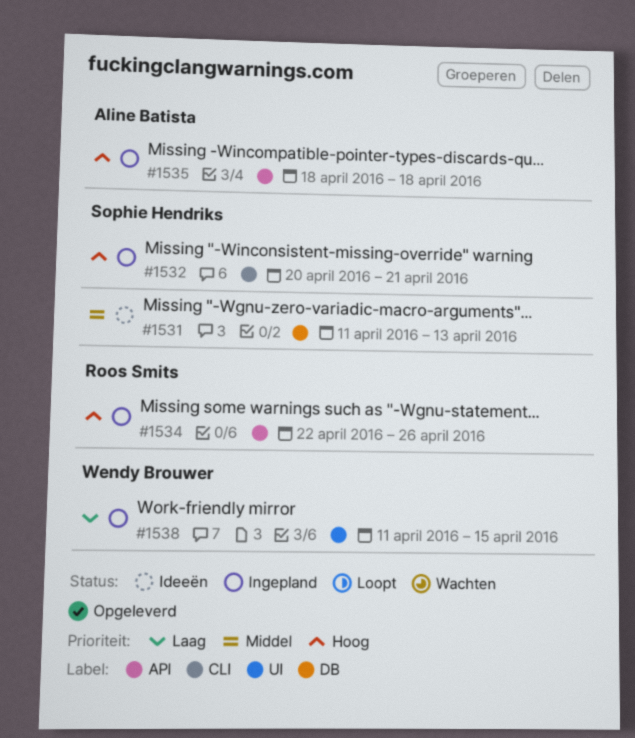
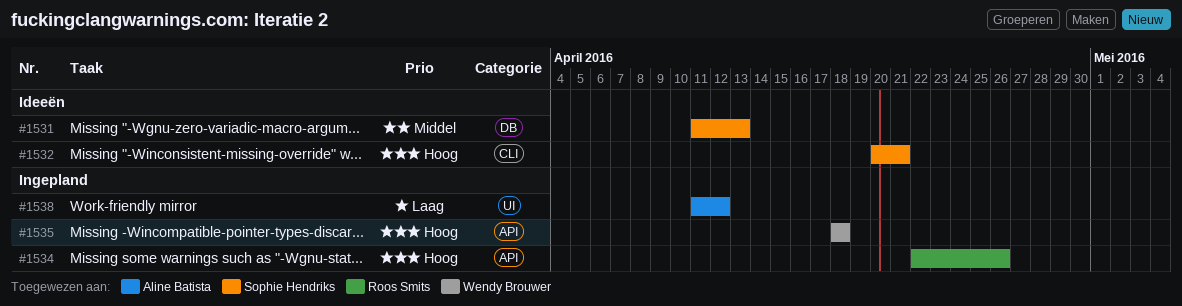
#1532, status: Ingepland -> Ideeën
#1535, owner: Aline Batista -> Wendy Brouwer
#1538, owner: Wendy Brouwer -> Aline Batista
#1538, due: Apr 15 -> Apr 12

